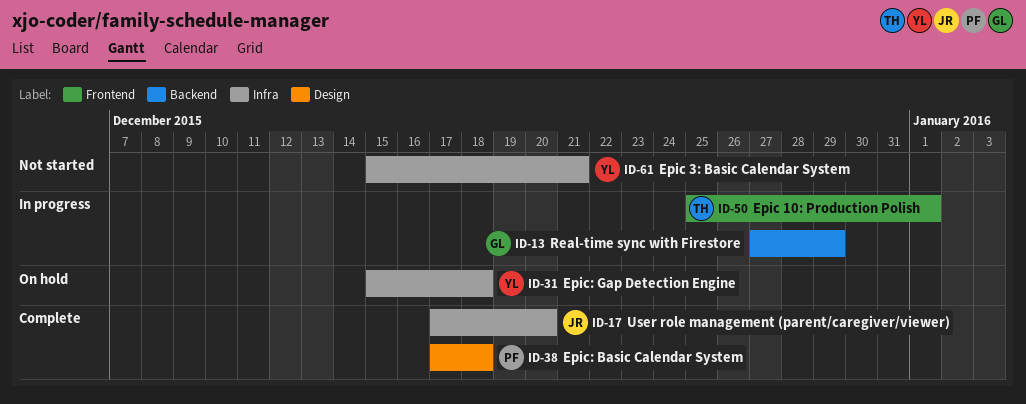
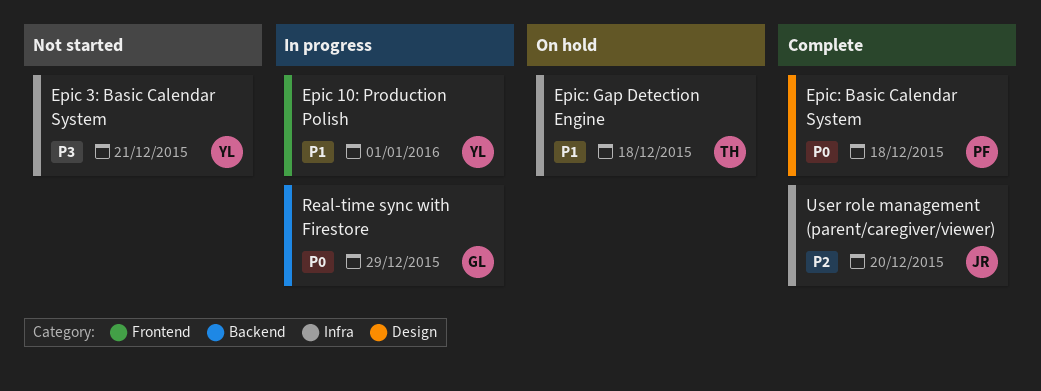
Epic 10: Production Polish, owner: TH -> YL
Epic: Gap Detection Engine, owner: YL -> TH

